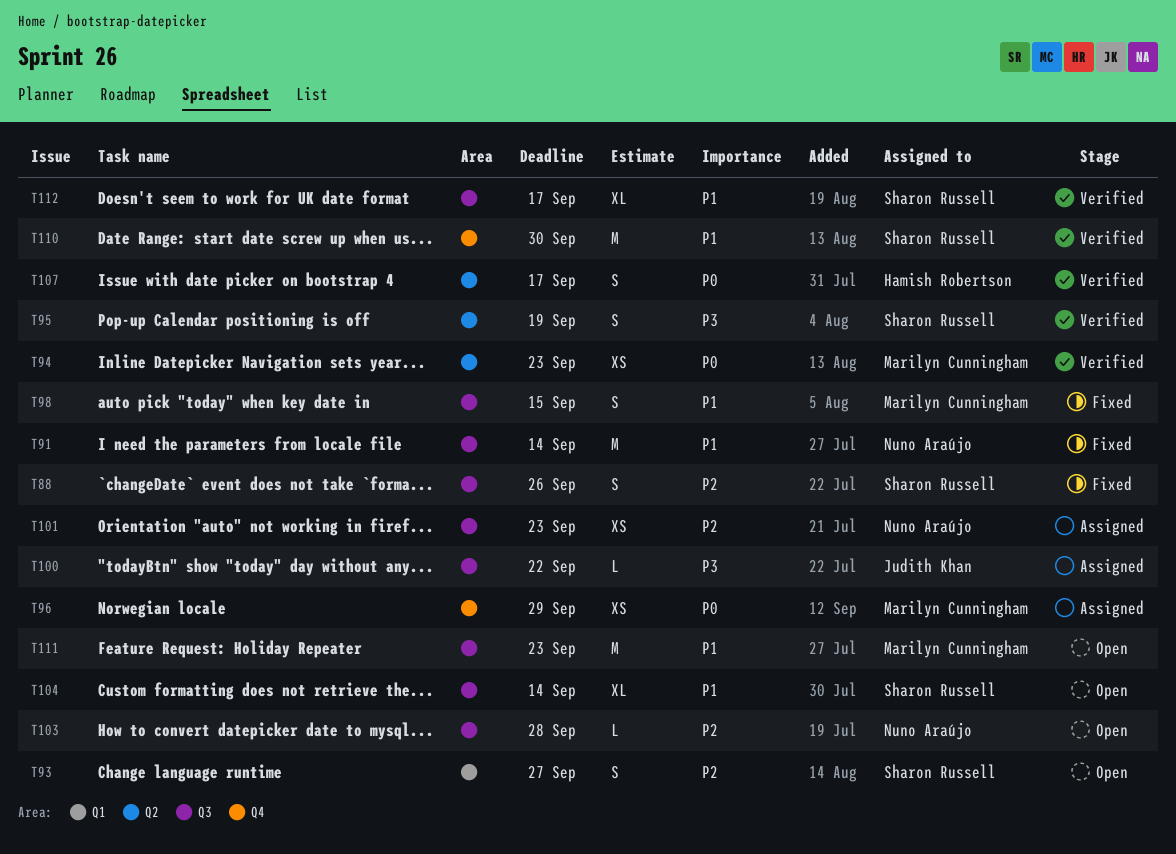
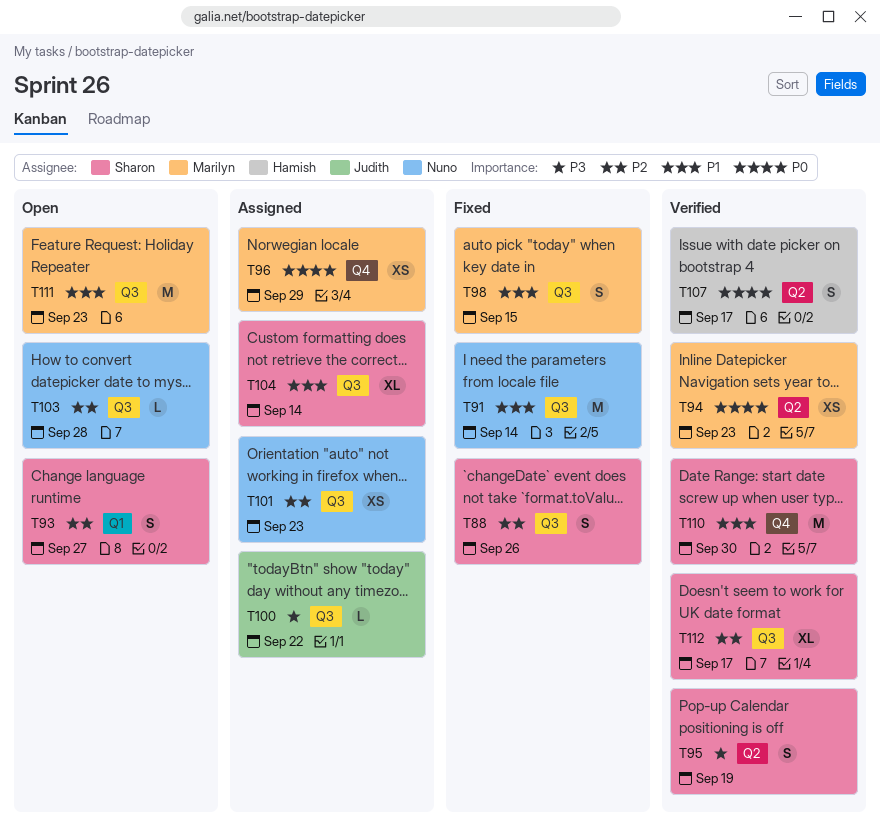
T104, status: Open -> Assigned
T112, priority: P1 -> P2

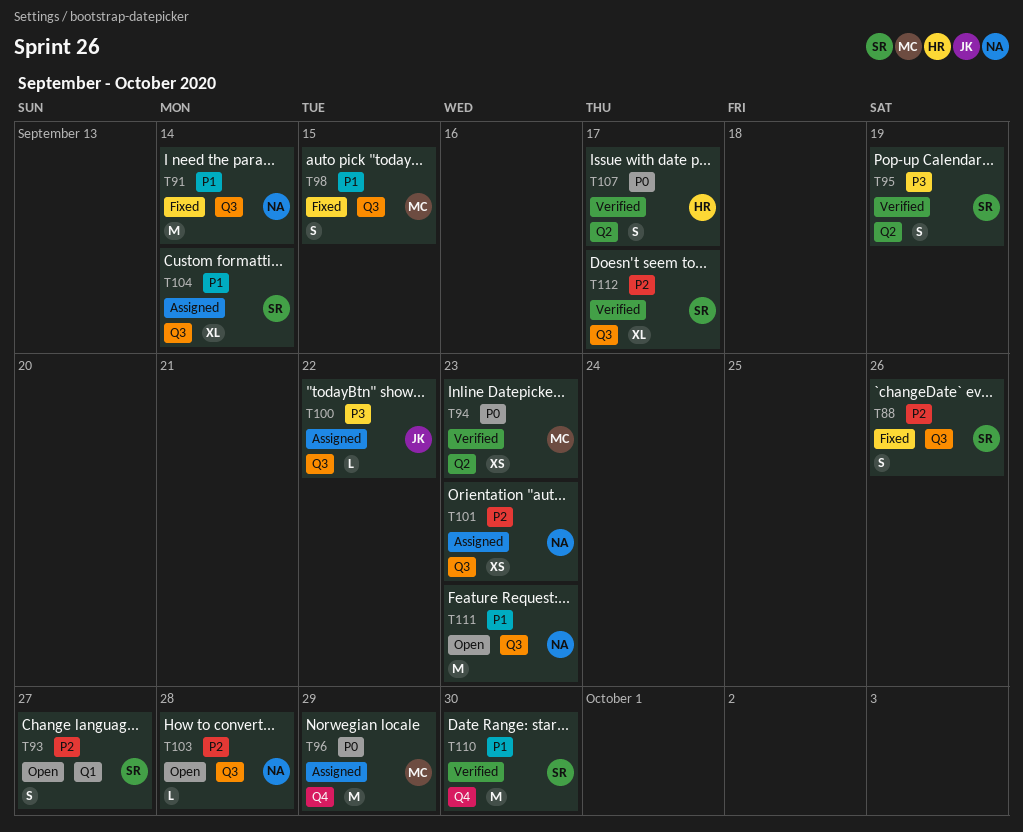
T96, estimate: XS -> M
T111, owner: Marilyn -> Nuno

